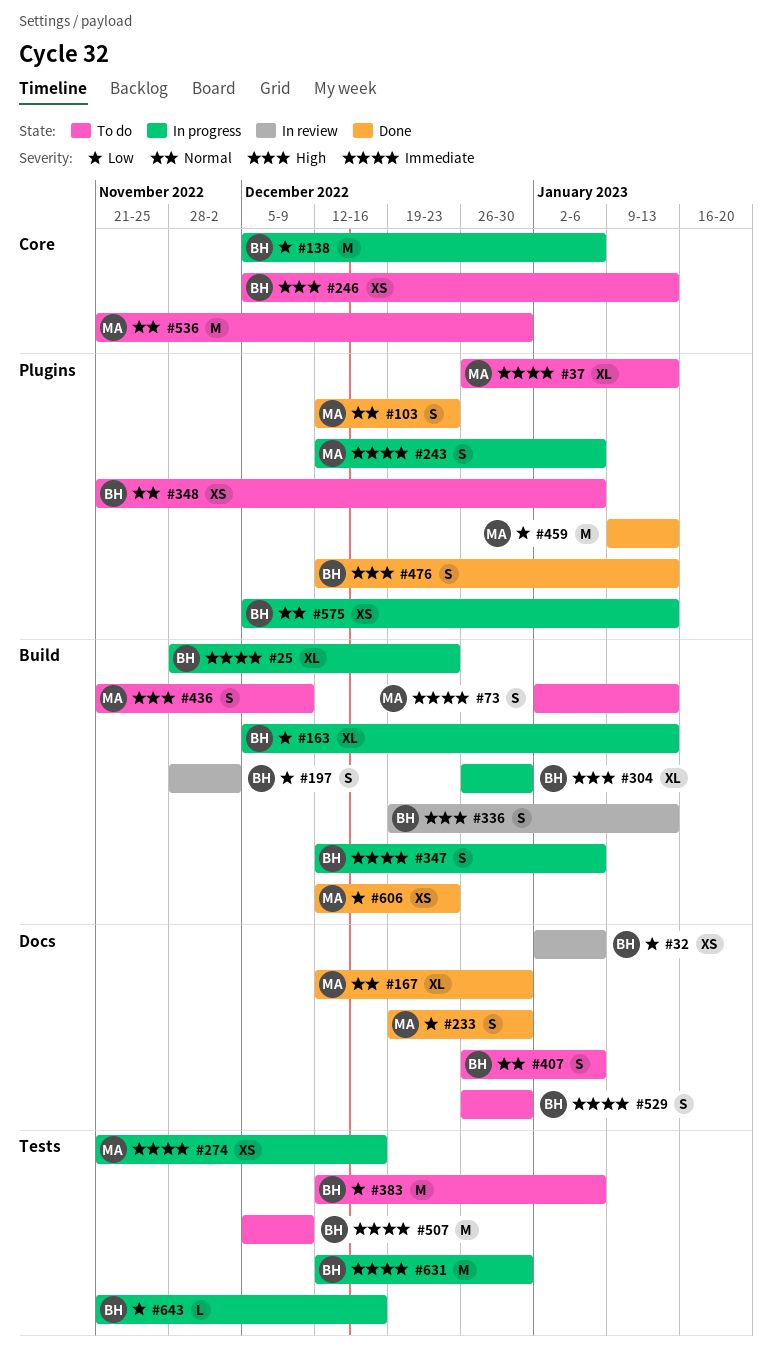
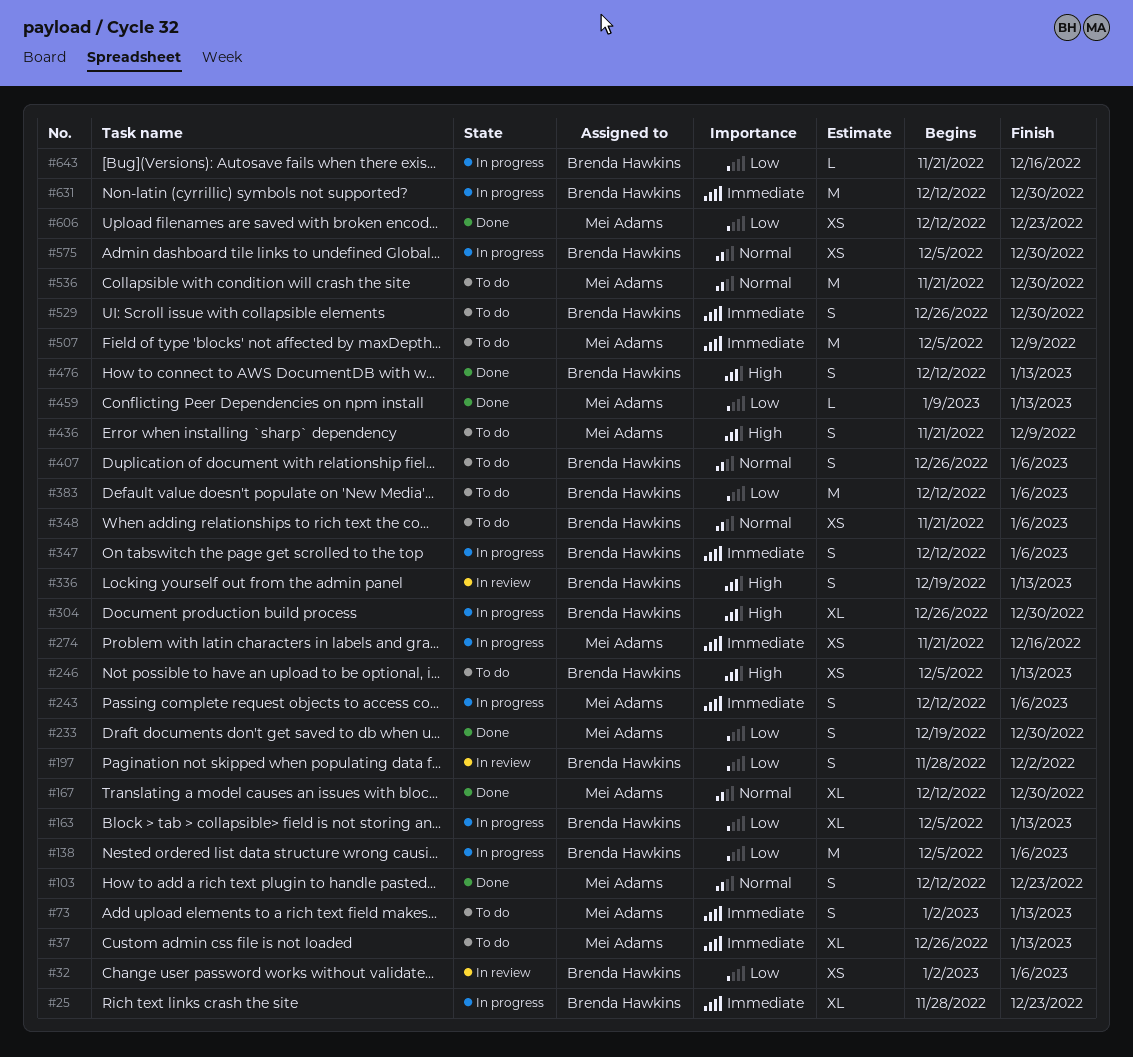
#459, estimate: M -> L
#507, owner: Brenda Hawkins -> Mei Adams
#575, due: Jan 13 -> Dec 30

